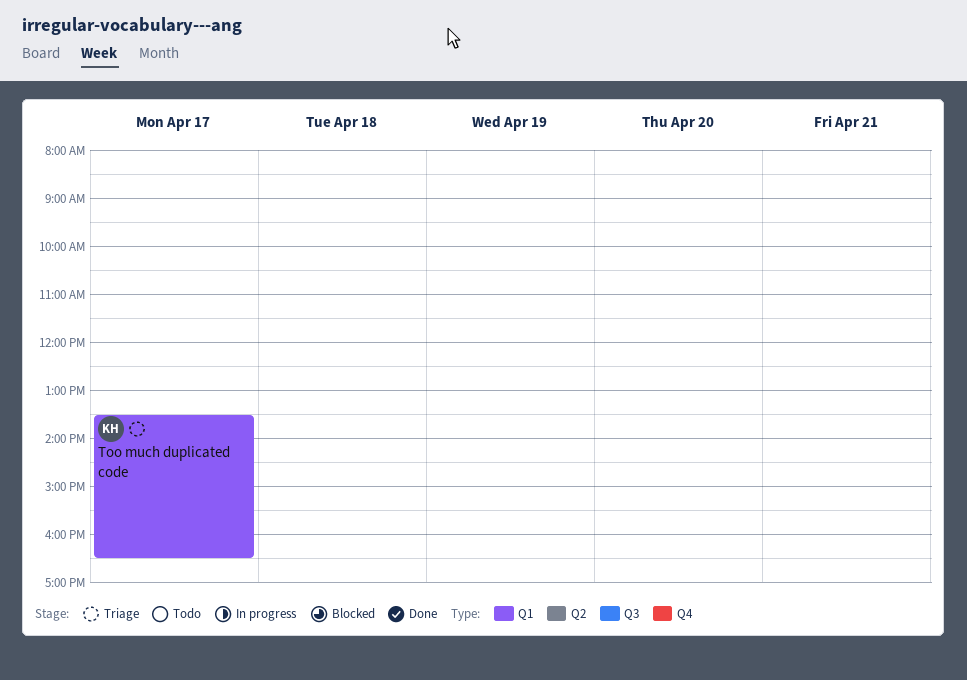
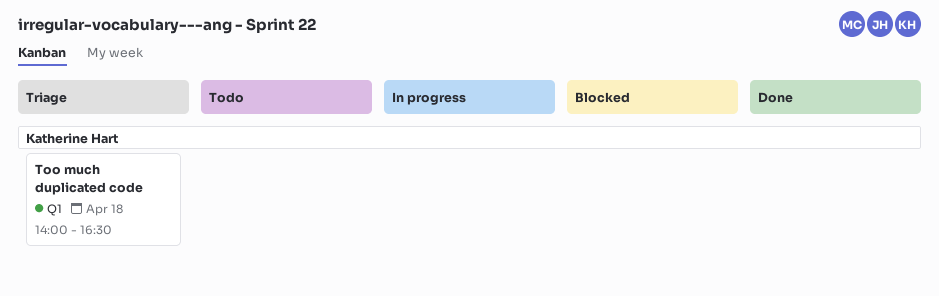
Too much duplicated code, day: Apr 17 -> Apr 18
Too much duplicated code, begins: 13:30 -> 14:00

